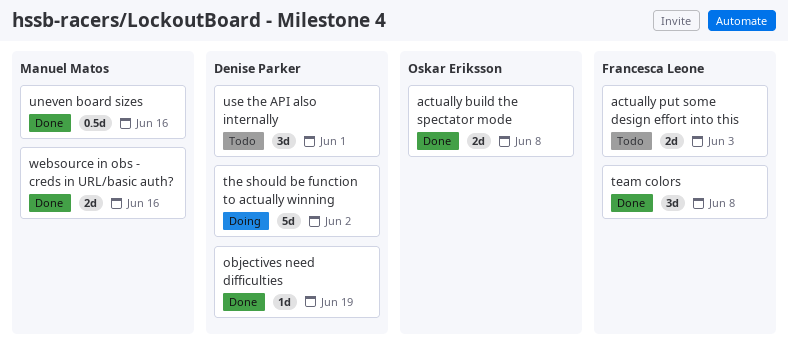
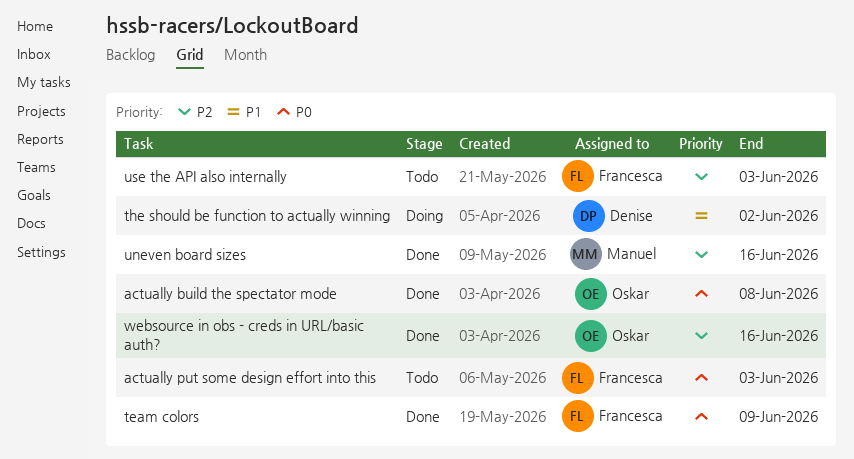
objectives need difficulties: present -> none
team colors, due: Jun 8 -> Jun 9
use the API also internally, owner: Denise Parker -> Francesca Leone
use the API also internally, due: Jun 1 -> Jun 3
websource in obs - creds in URL/basic auth?, owner: Manuel Matos -> Oskar Eriksson

